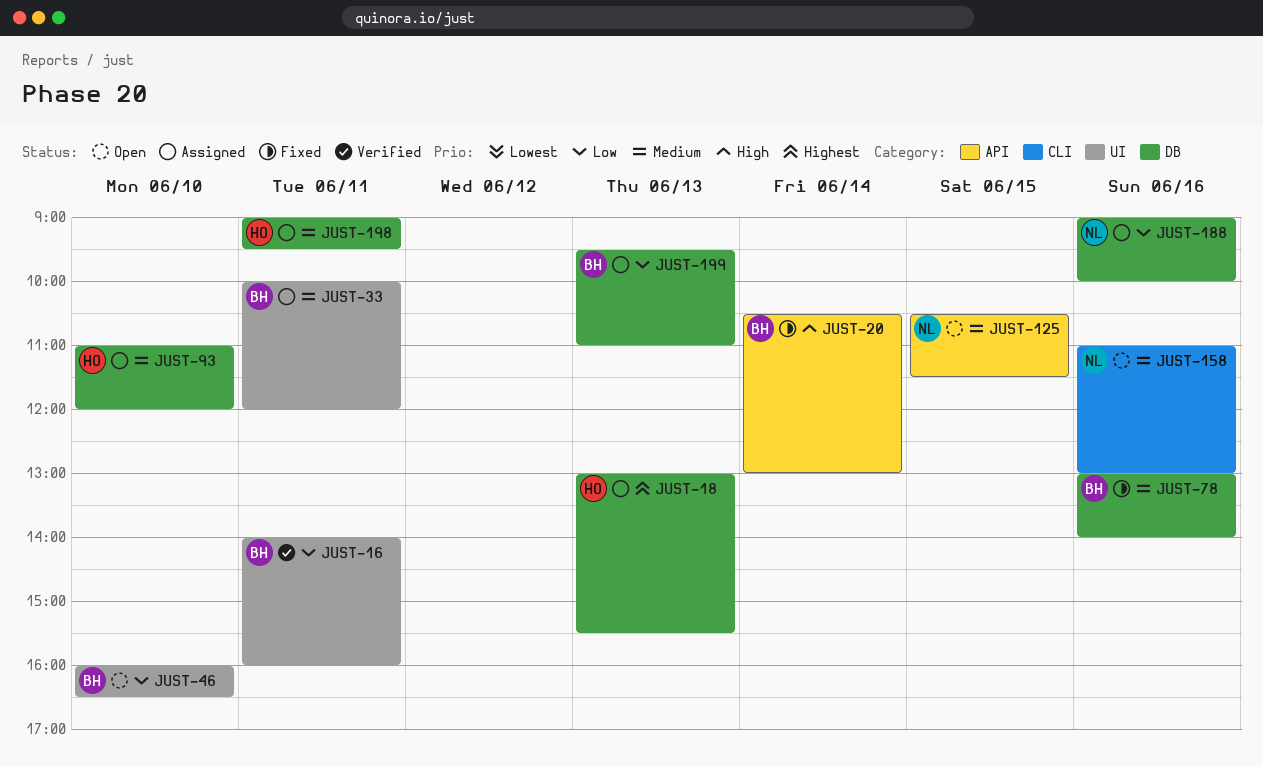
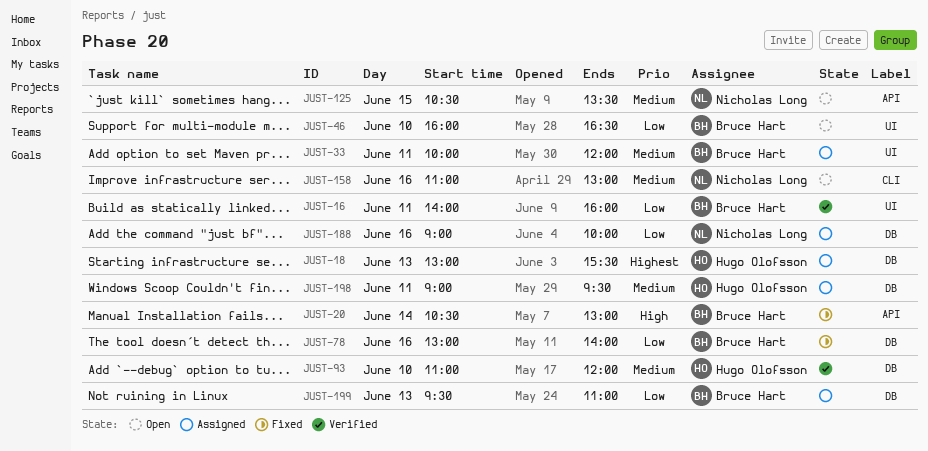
JUST-78, priority: Medium -> Low
JUST-93, status: Assigned -> Verified
JUST-125, ends: 11:30 -> 13:30

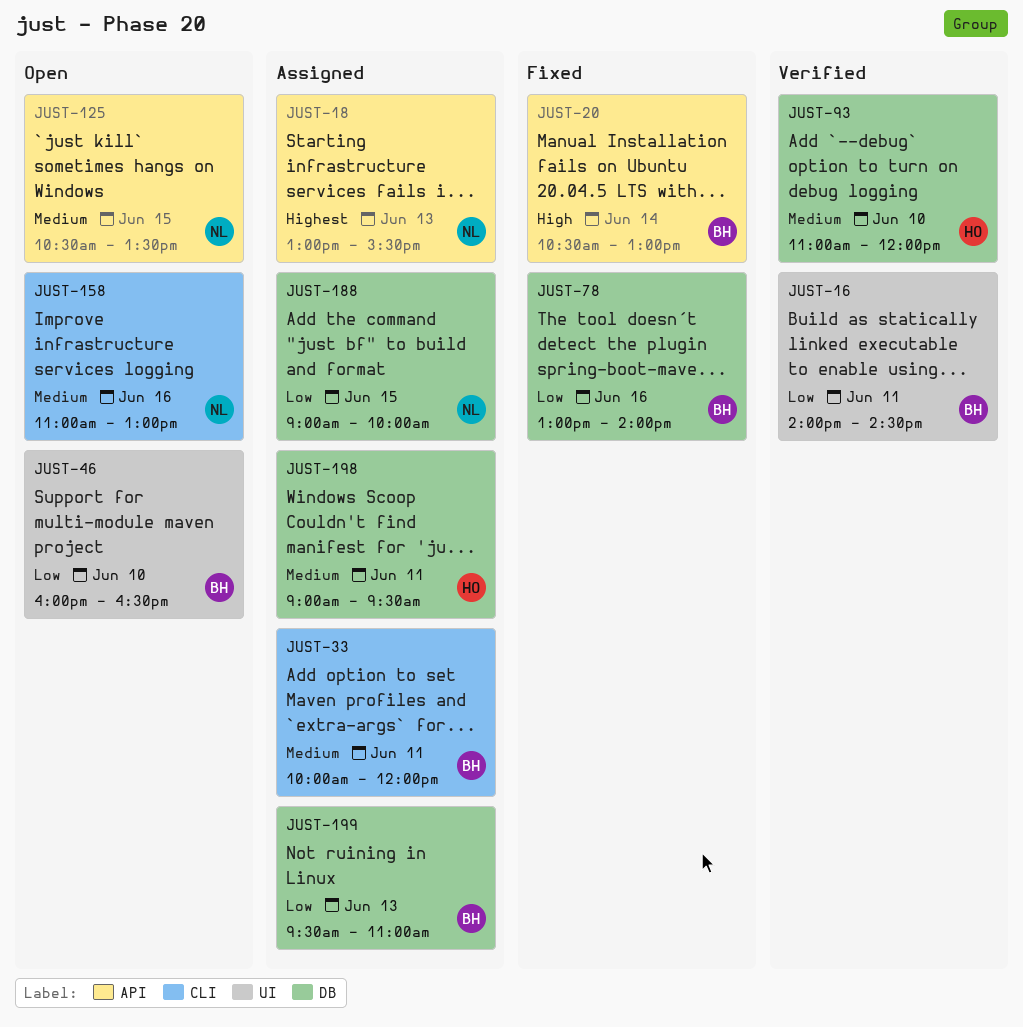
JUST-16, ends: 16:00 -> 14:30
JUST-18, owner: Hugo Olofsson -> Nicholas Long
JUST-18, label: DB -> API
JUST-33, label: UI -> CLI
JUST-188, day: Jun 16 -> Jun 15

